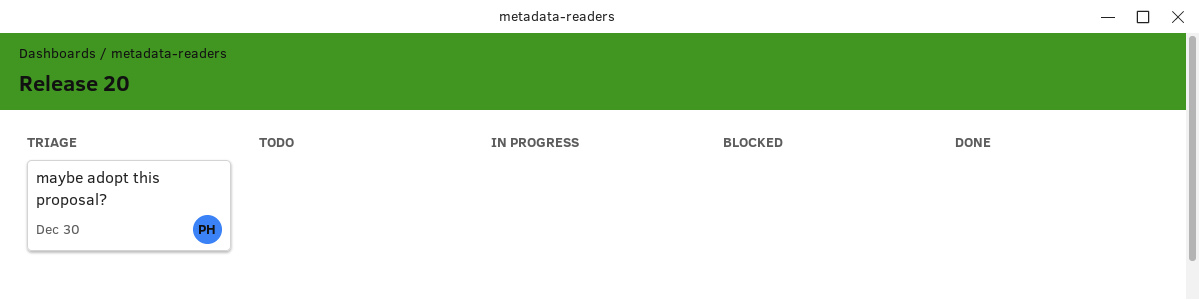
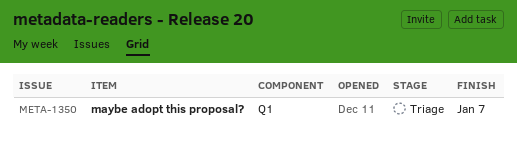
maybe adopt this proposal?, due: Dec 30 -> Jan 7

